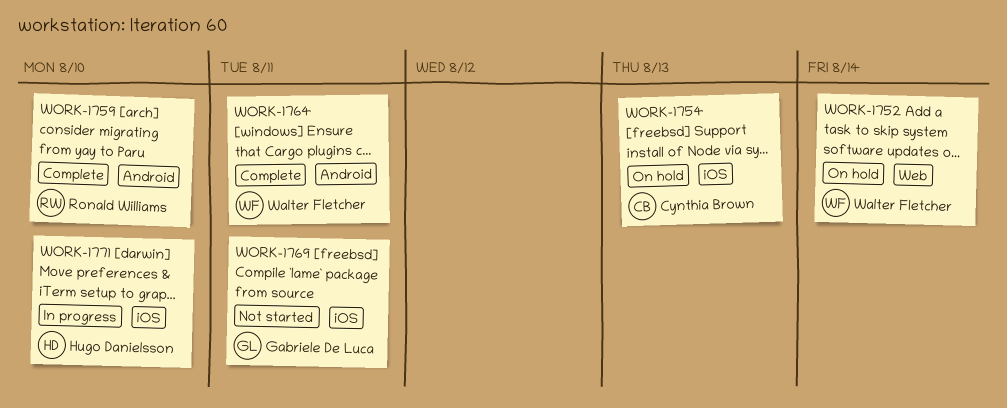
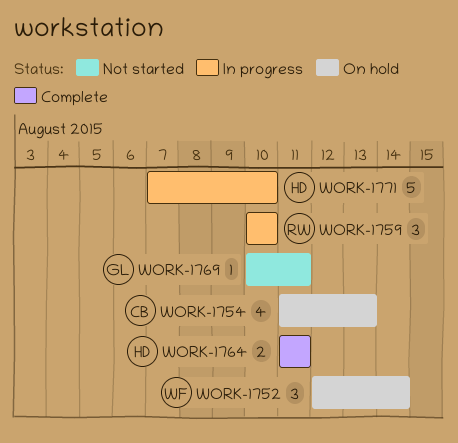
WORK-1759, status: Complete -> In progress
WORK-1764, owner: Walter Fletcher -> Hugo Danielsson

